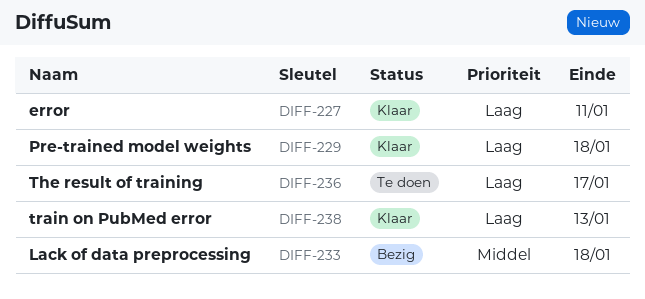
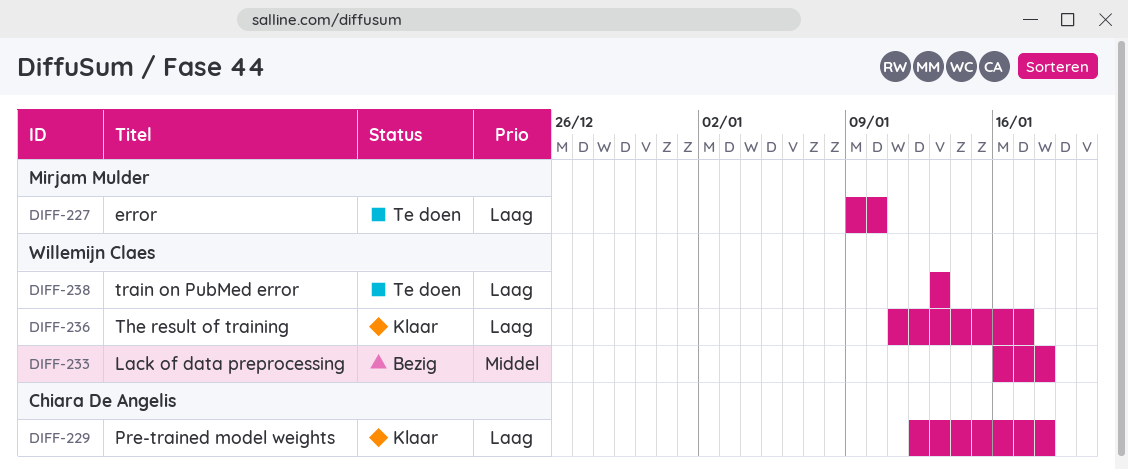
DIFF-227, status: Klaar -> Te doen
DIFF-227, due: Jan 11 -> Jan 10
DIFF-236, status: Te doen -> Klaar
DIFF-238, status: Klaar -> Te doen

